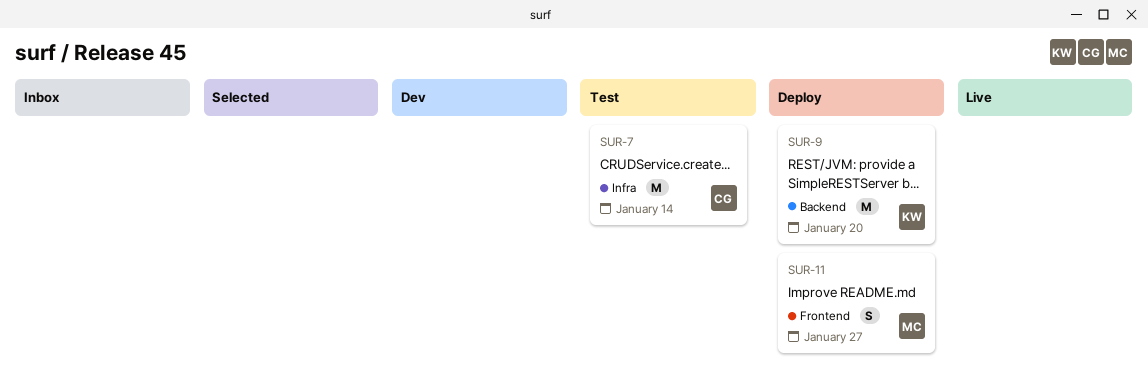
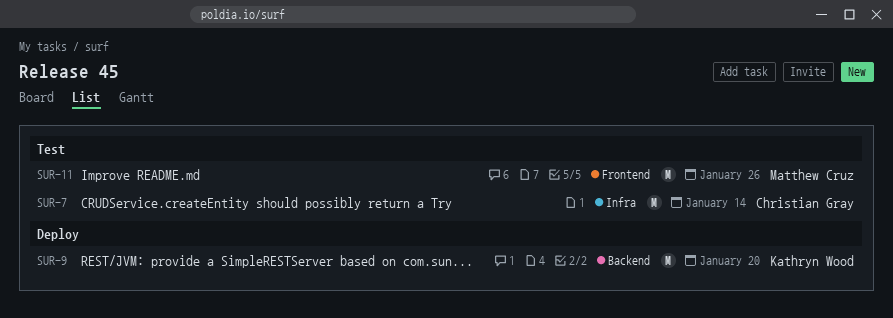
SUR-11, status: Deploy -> Test
SUR-11, estimate: S -> M
SUR-11, due: Jan 27 -> Jan 26

